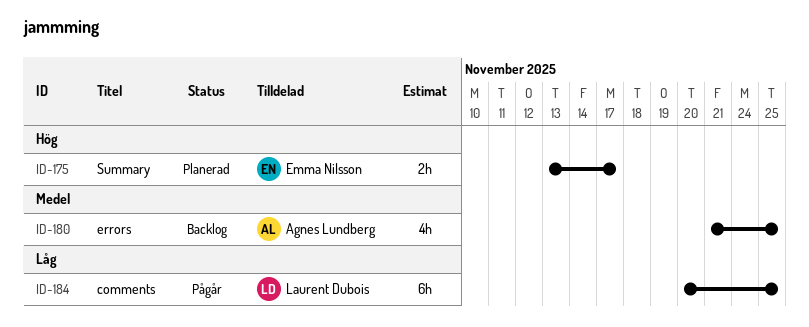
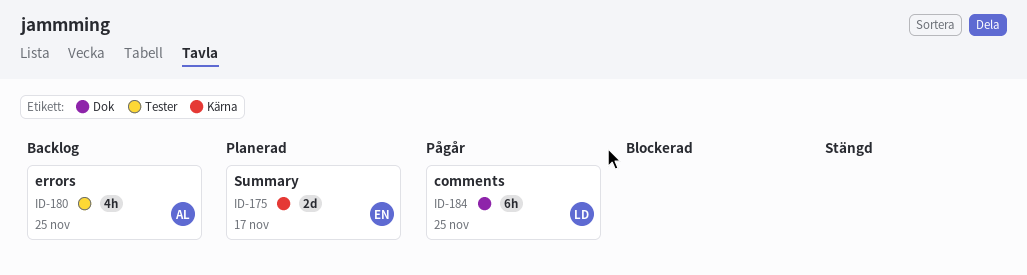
ID-175, estimate: 2h -> 2d

